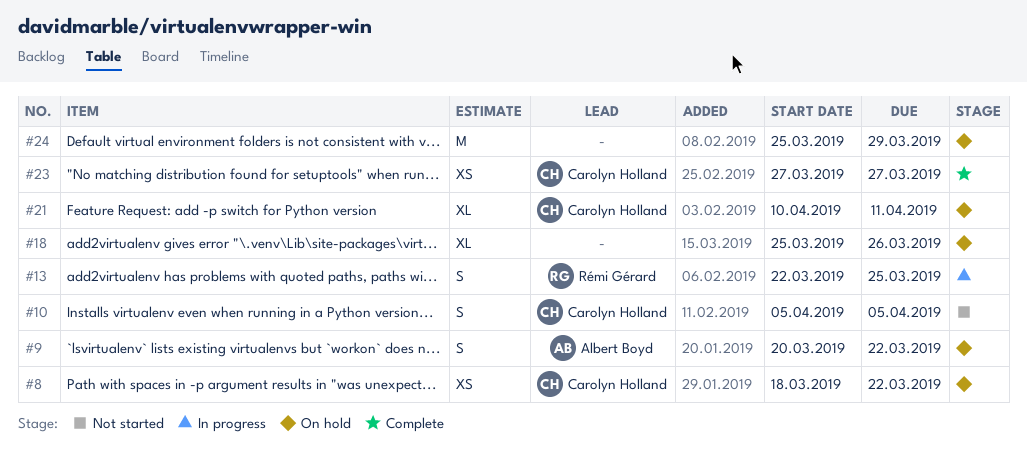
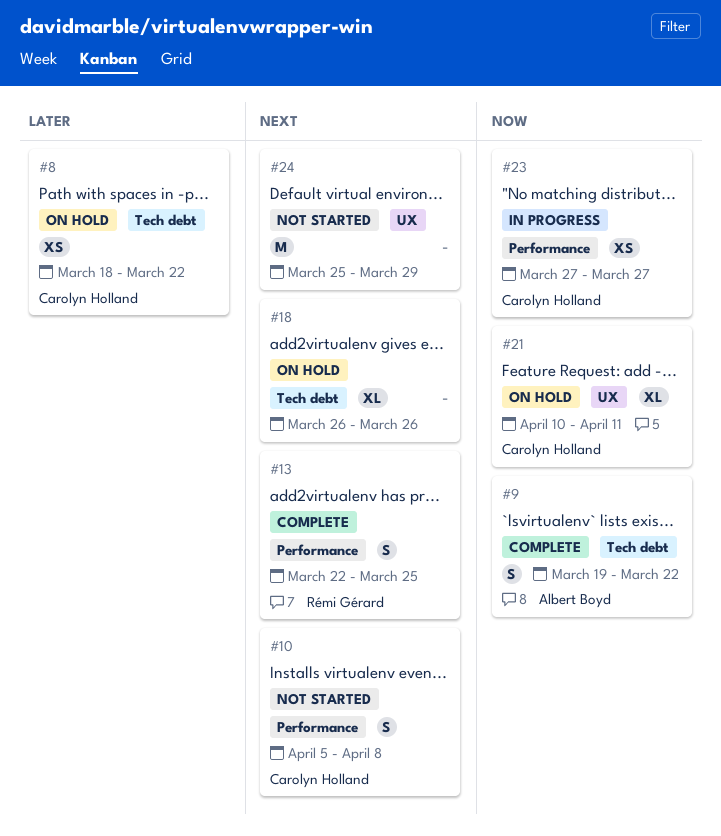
#9, status: On hold -> Complete
#9, start: Mar 20 -> Mar 19
#10, due: Apr 5 -> Apr 8
#13, status: In progress -> Complete
#18, start: Mar 25 -> Mar 26
#23, status: Complete -> In progress
#24, status: On hold -> Not started

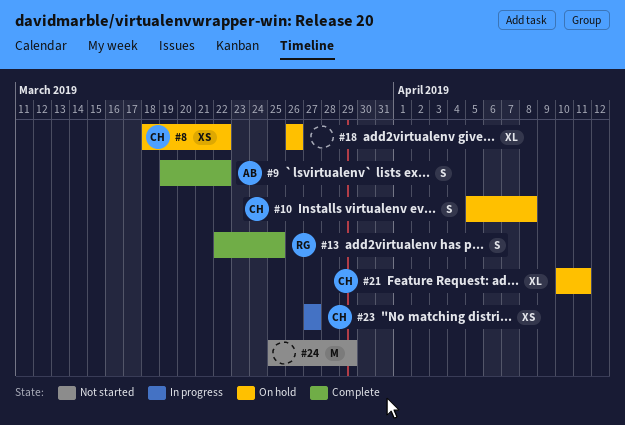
#10, status: Not started -> On hold

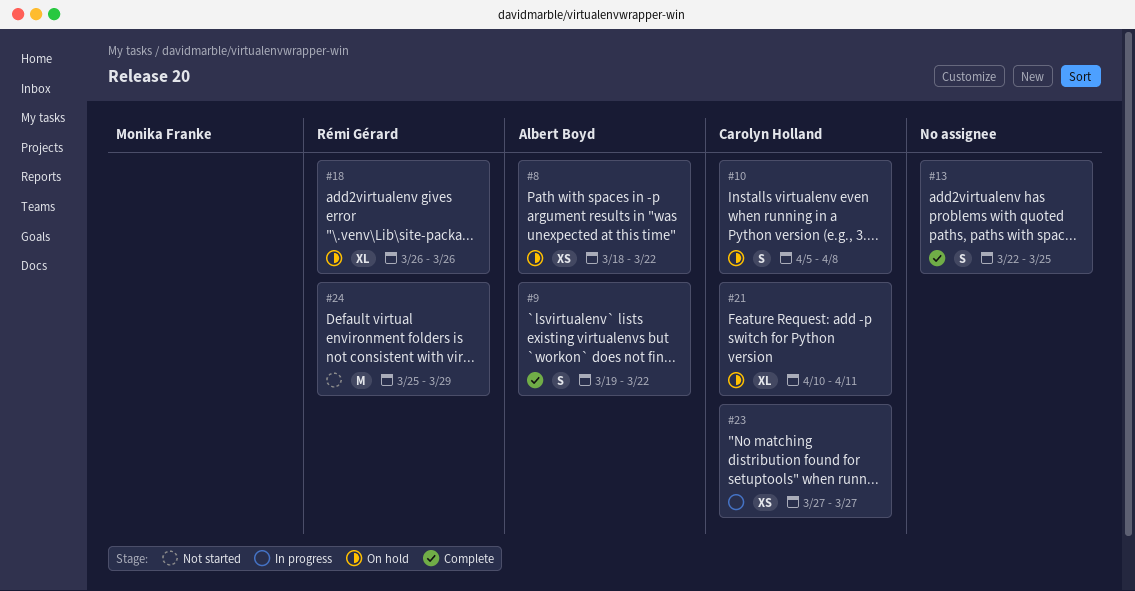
#8, owner: Carolyn Holland -> Albert Boyd
#13, owner: Rémi Gérard -> none
#18, owner: none -> Rémi Gérard
#24, owner: none -> Rémi Gérard

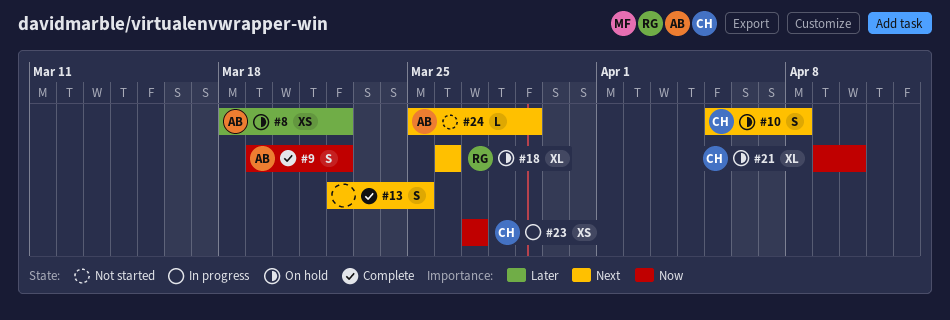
#21, start: Apr 10 -> Apr 9
#21, due: Apr 11 -> Apr 10
#24, owner: Rémi Gérard -> Albert Boyd
#24, estimate: M -> L

